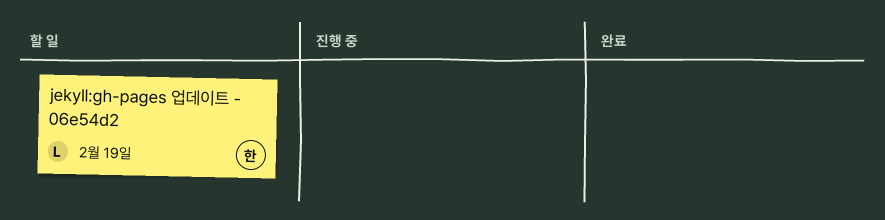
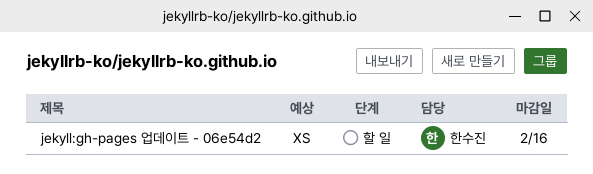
jekyll:gh-pages 업데이트 - 06e54d2, estimate: L -> XS
jekyll:gh-pages 업데이트 - 06e54d2, due: Feb 19 -> Feb 16

